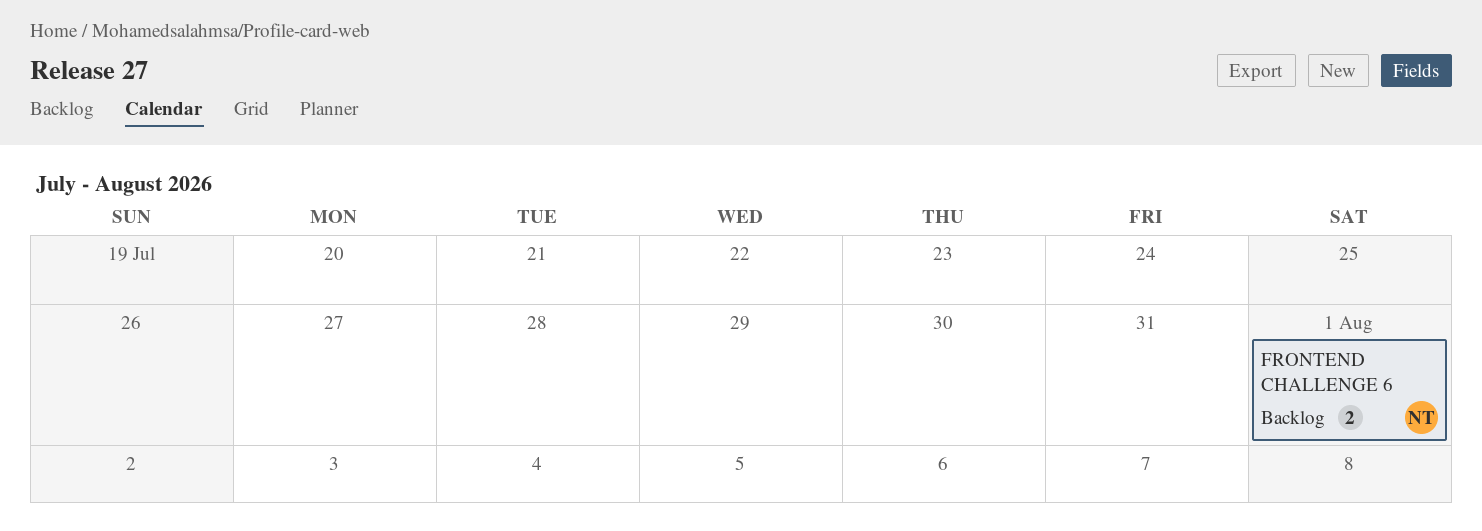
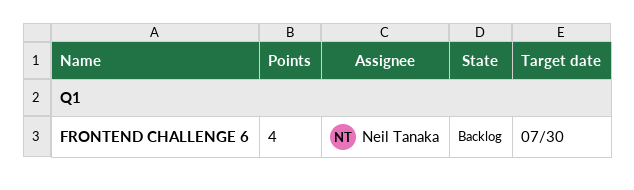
FRONTEND CHALLENGE 6, estimate: 2 -> 4
FRONTEND CHALLENGE 6, due: Aug 1 -> Jul 30

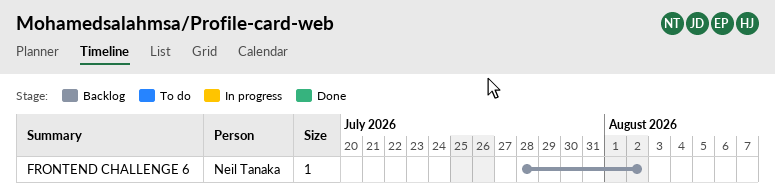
FRONTEND CHALLENGE 6, estimate: 4 -> 1
FRONTEND CHALLENGE 6, due: Jul 30 -> Aug 2

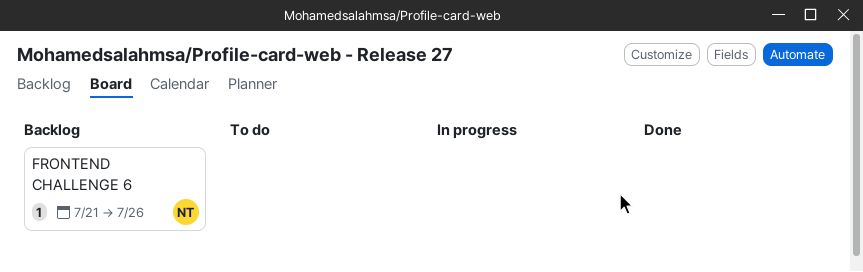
FRONTEND CHALLENGE 6, start: Jul 28 -> Jul 21
FRONTEND CHALLENGE 6, due: Aug 2 -> Jul 26

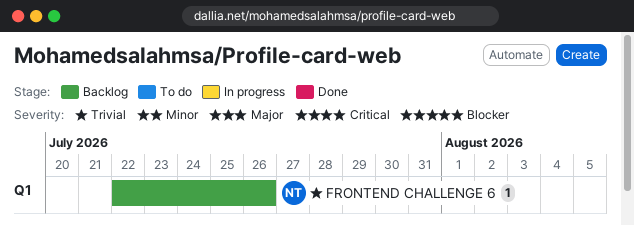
FRONTEND CHALLENGE 6, start: Jul 21 -> Jul 22

